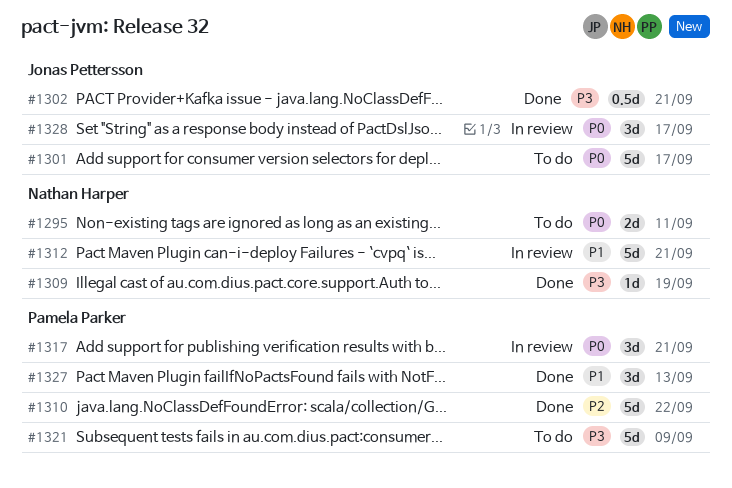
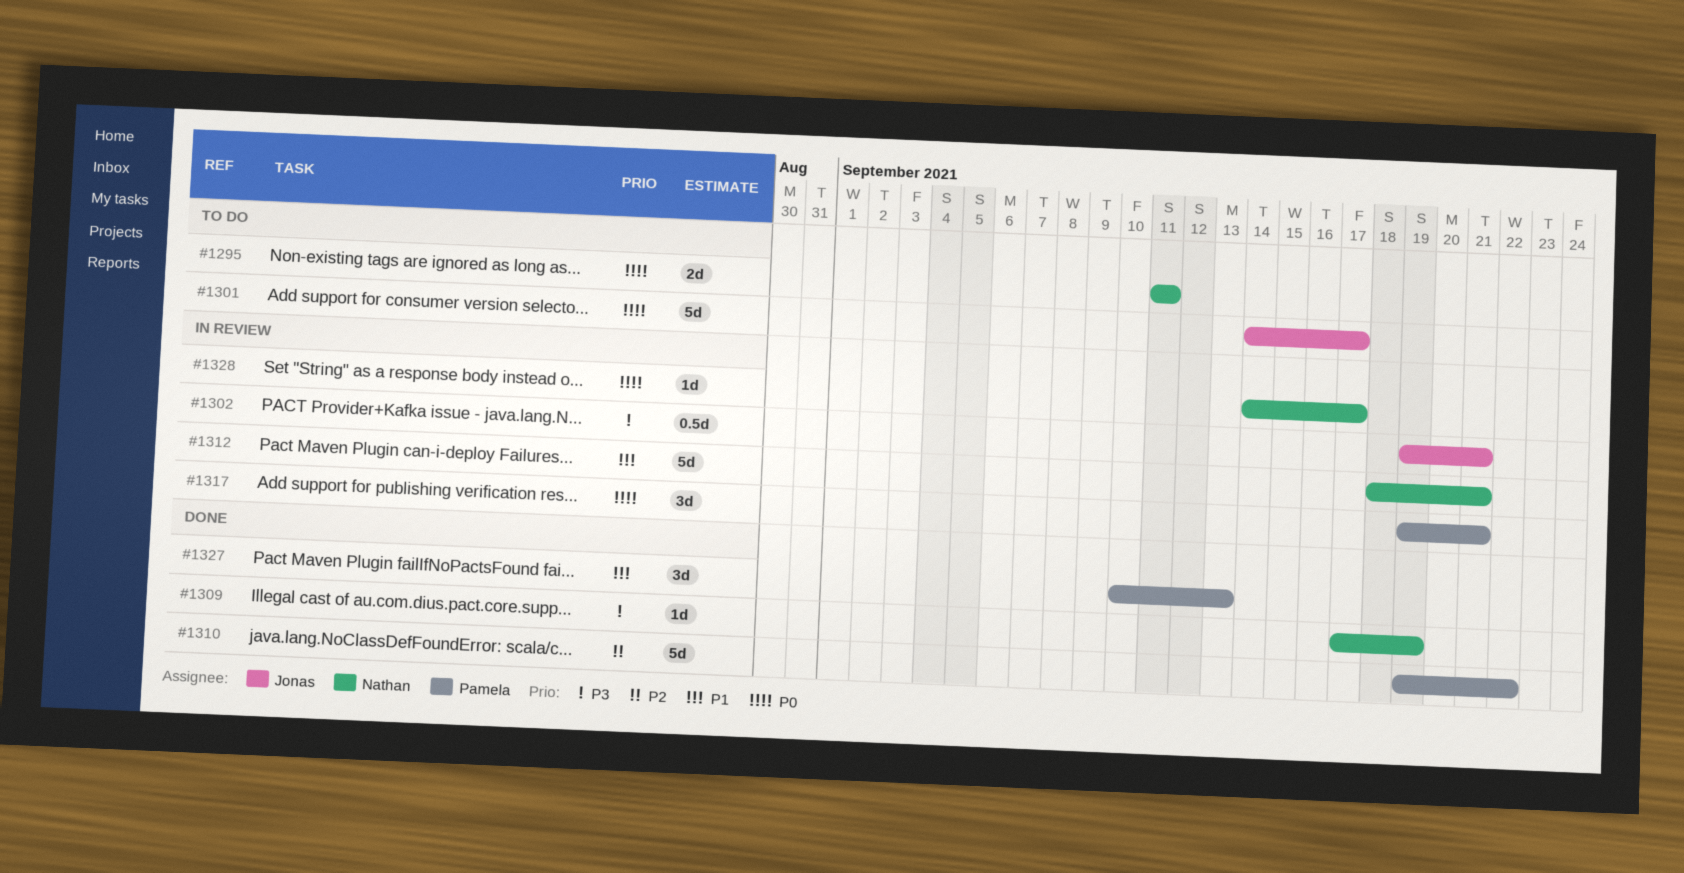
#1302, status: Done -> In review
#1321: present -> none
#1328, owner: Jonas Pettersson -> Nathan Harper
#1328, estimate: 3d -> 1d

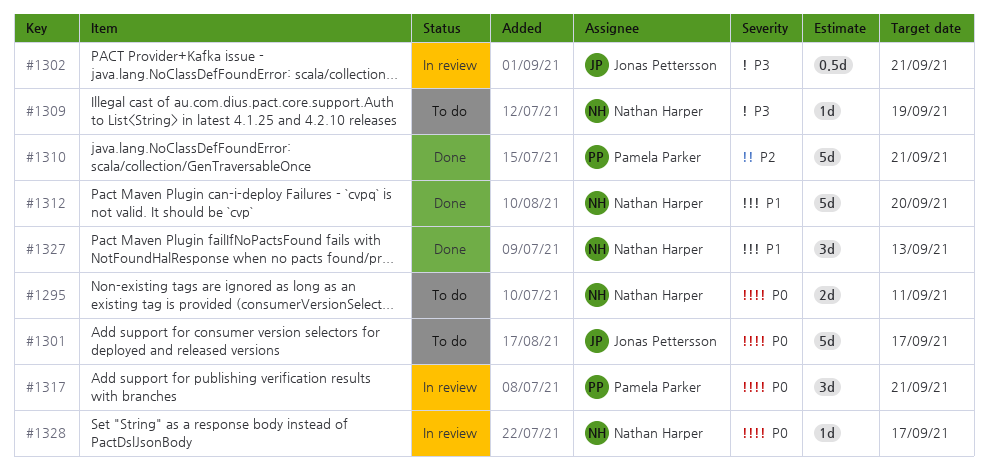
#1309, status: Done -> To do
#1310, due: Sep 22 -> Sep 21
#1312, status: In review -> Done
#1312, due: Sep 21 -> Sep 20
#1327, owner: Pamela Parker -> Nathan Harper

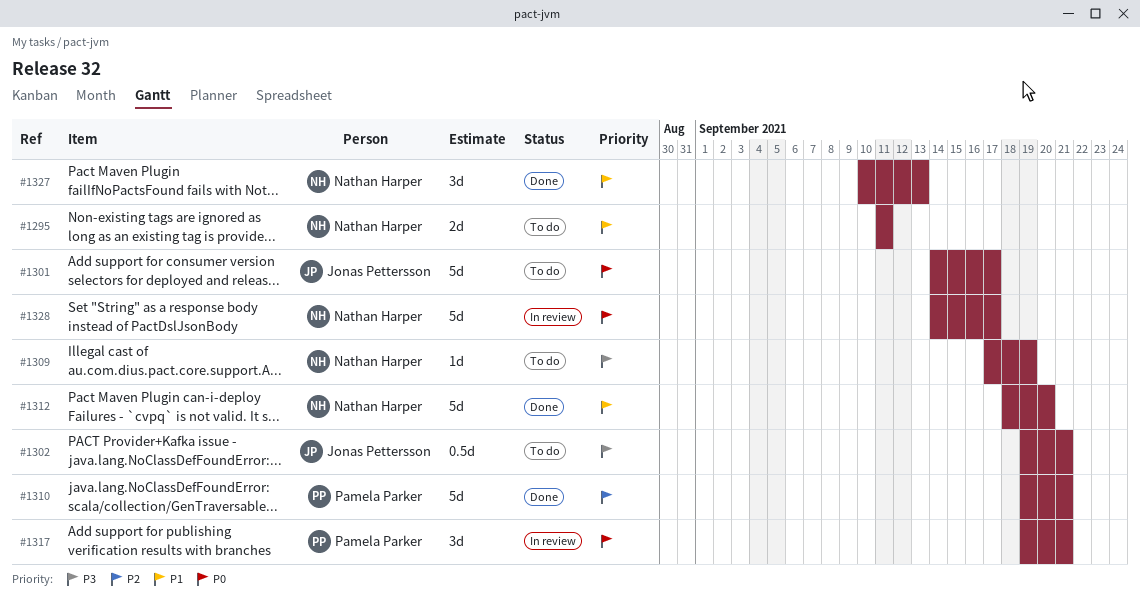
#1295, priority: P0 -> P1
#1302, status: In review -> To do
#1328, estimate: 1d -> 5d

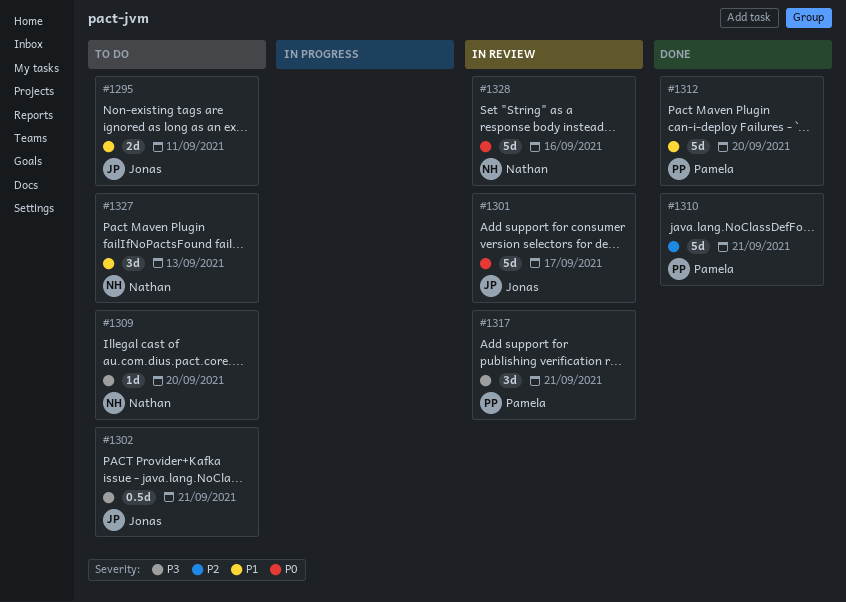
#1295, owner: Nathan Harper -> Jonas Pettersson
#1301, status: To do -> In review
#1309, due: Sep 19 -> Sep 20
#1312, owner: Nathan Harper -> Pamela Parker
#1317, priority: P0 -> P3
#1327, status: Done -> To do
#1328, due: Sep 17 -> Sep 16

